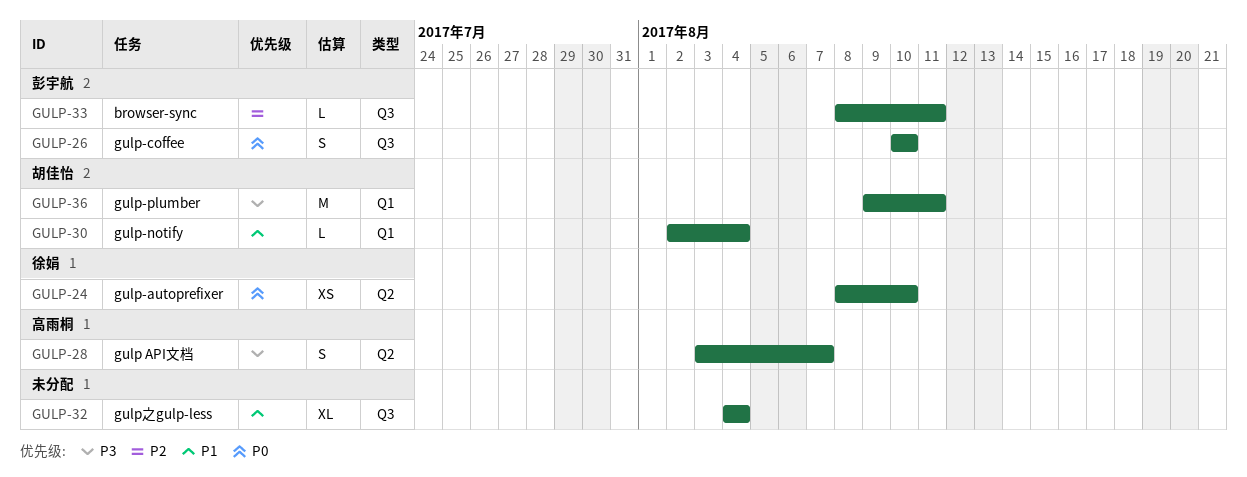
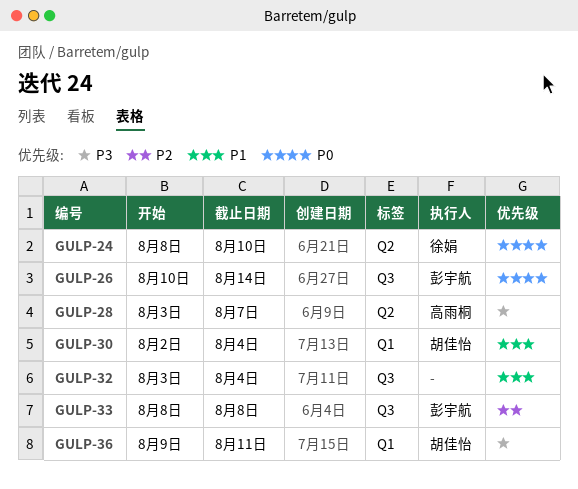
GULP-26, due: Aug 10 -> Aug 14
GULP-32, start: Aug 4 -> Aug 3
GULP-33, due: Aug 11 -> Aug 8

